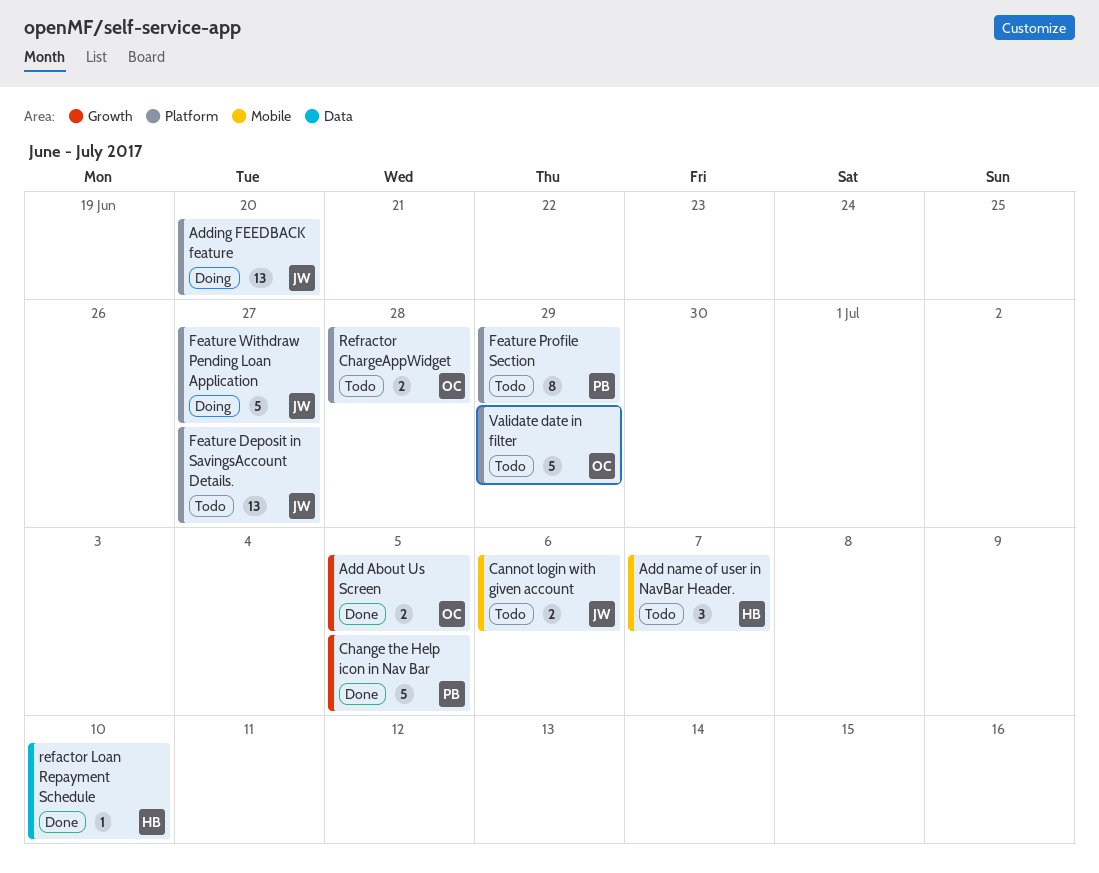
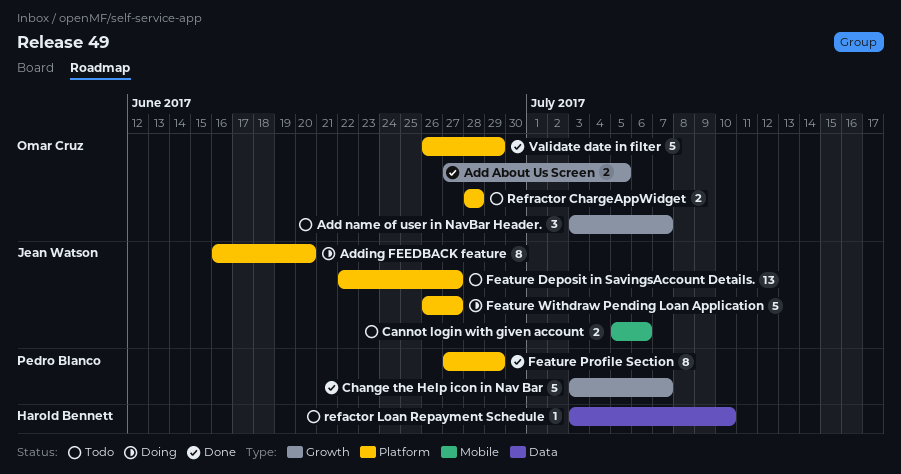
Add name of user in NavBar Header., owner: Harold Bennett -> Omar Cruz
Add name of user in NavBar Header., label: Mobile -> Growth
Adding FEEDBACK feature, estimate: 13 -> 8
Change the Help icon in Nav Bar, due: Jul 5 -> Jul 7
Feature Profile Section, status: Todo -> Done
refactor Loan Repayment Schedule, status: Done -> Todo
Validate date in filter, status: Todo -> Done

